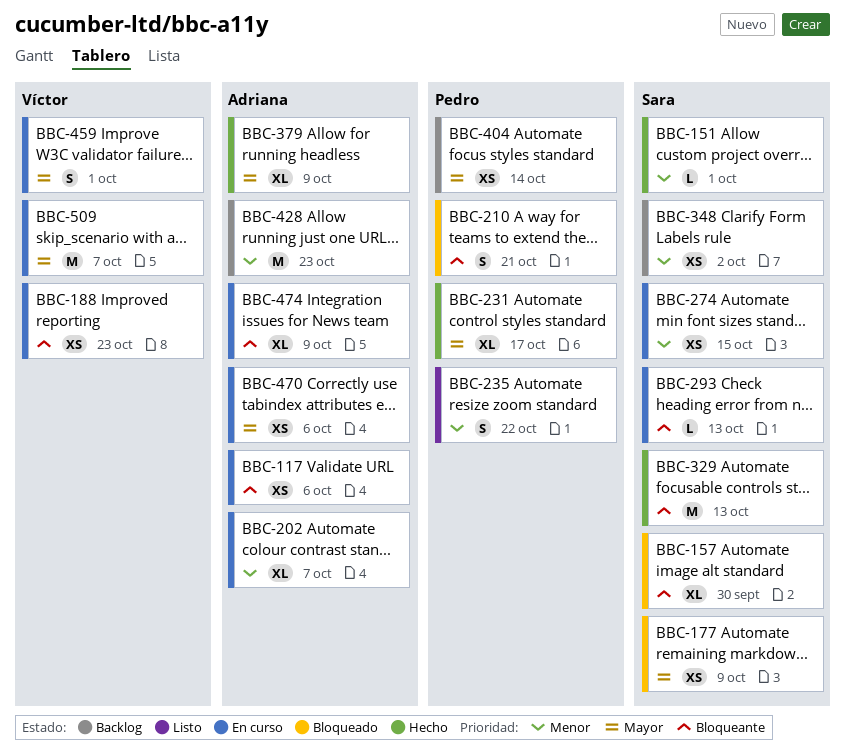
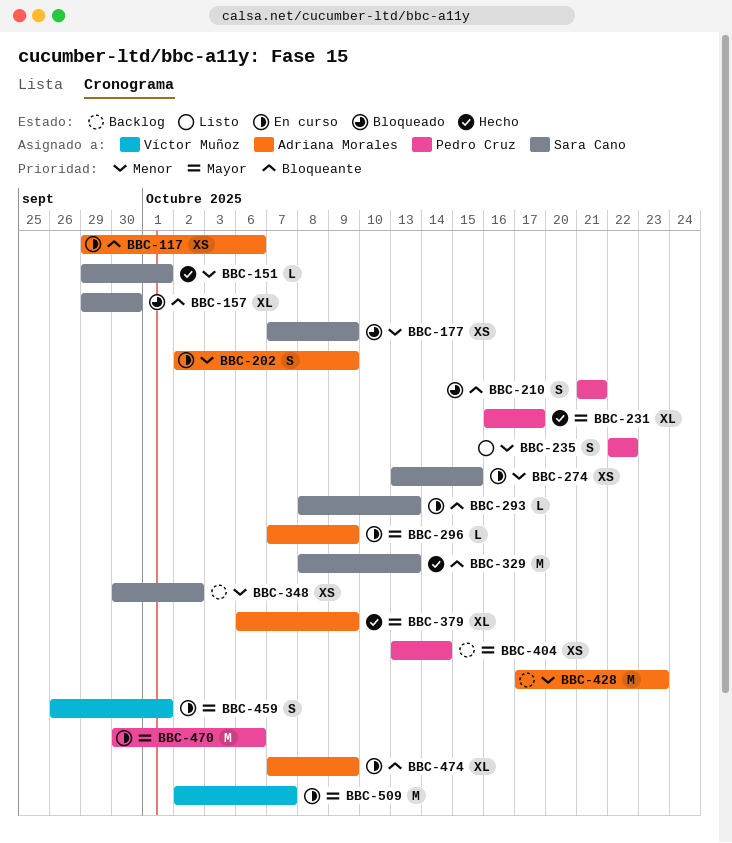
BBC-177, priority: Mayor -> Menor
BBC-188: present -> none
BBC-202, estimate: XL -> S
BBC-202, due: Oct 7 -> Oct 9
BBC-296: none -> present
BBC-470, owner: Adriana Morales -> Pedro Cruz
BBC-470, estimate: XS -> M

